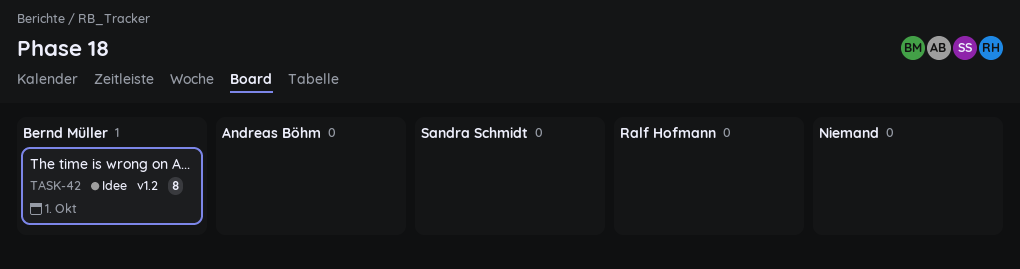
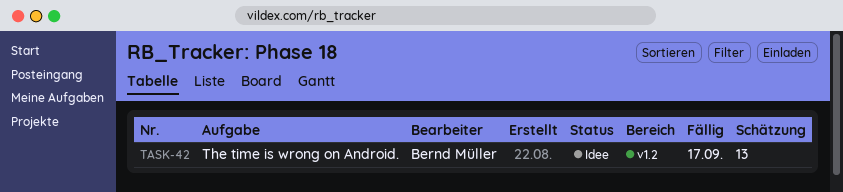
TASK-42, estimate: 8 -> 13
TASK-42, due: Oct 1 -> Sep 17

